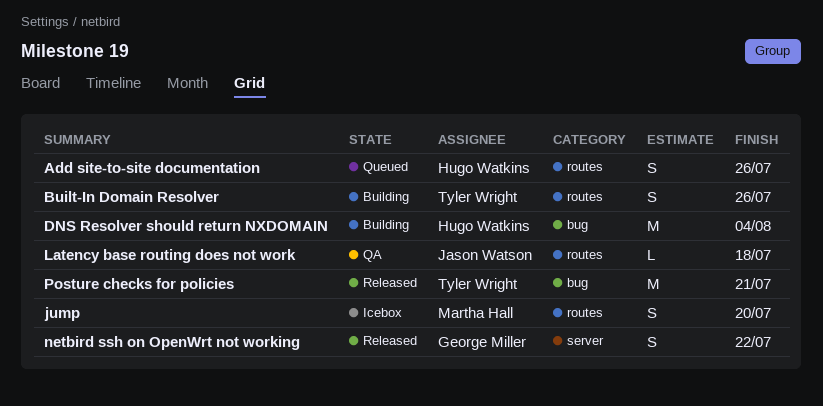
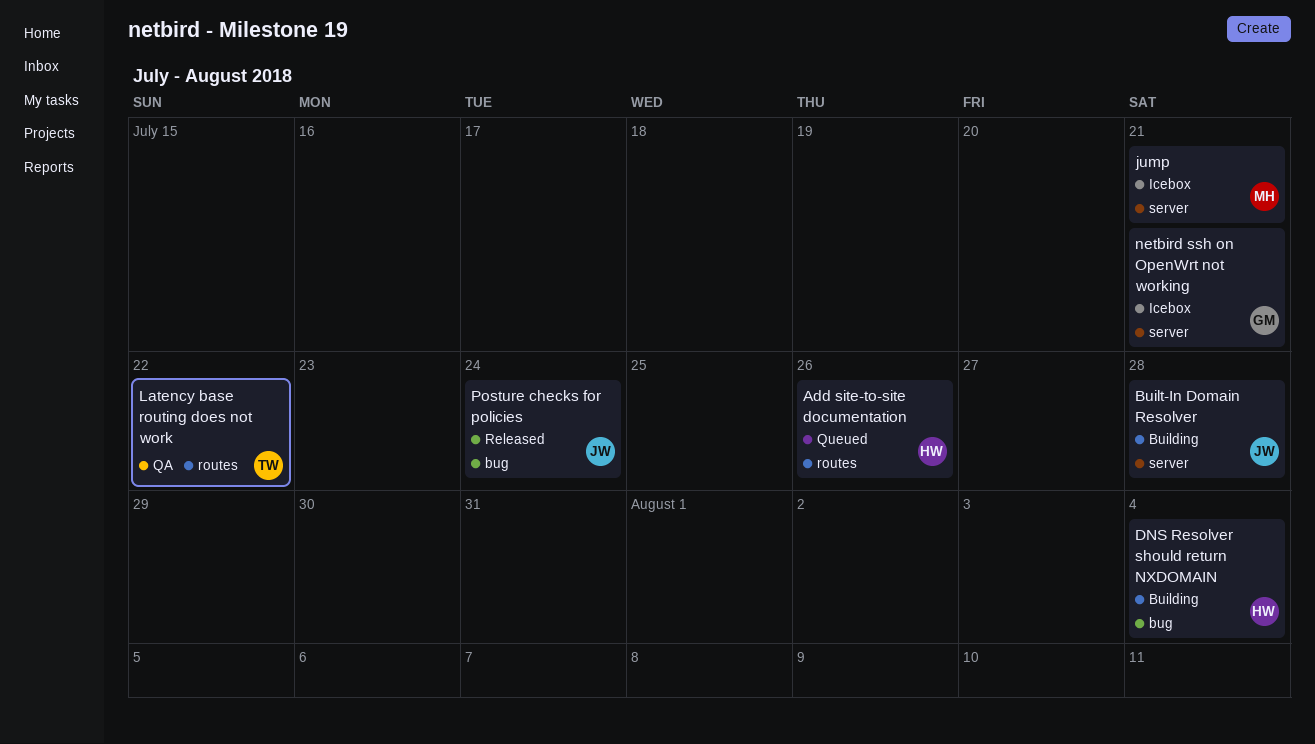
Built-In Domain Resolver, owner: Tyler Wright -> Jason Watson
Built-In Domain Resolver, label: routes -> server
Built-In Domain Resolver, due: Jul 26 -> Jul 28
jump, label: routes -> server
jump, due: Jul 20 -> Jul 21
Latency base routing does not work, owner: Jason Watson -> Tyler Wright
Latency base routing does not work, due: Jul 18 -> Jul 22
netbird ssh on OpenWrt not working, status: Released -> Icebox
netbird ssh on OpenWrt not working, due: Jul 22 -> Jul 21
Posture checks for policies, owner: Tyler Wright -> Jason Watson
Posture checks for policies, due: Jul 21 -> Jul 24

